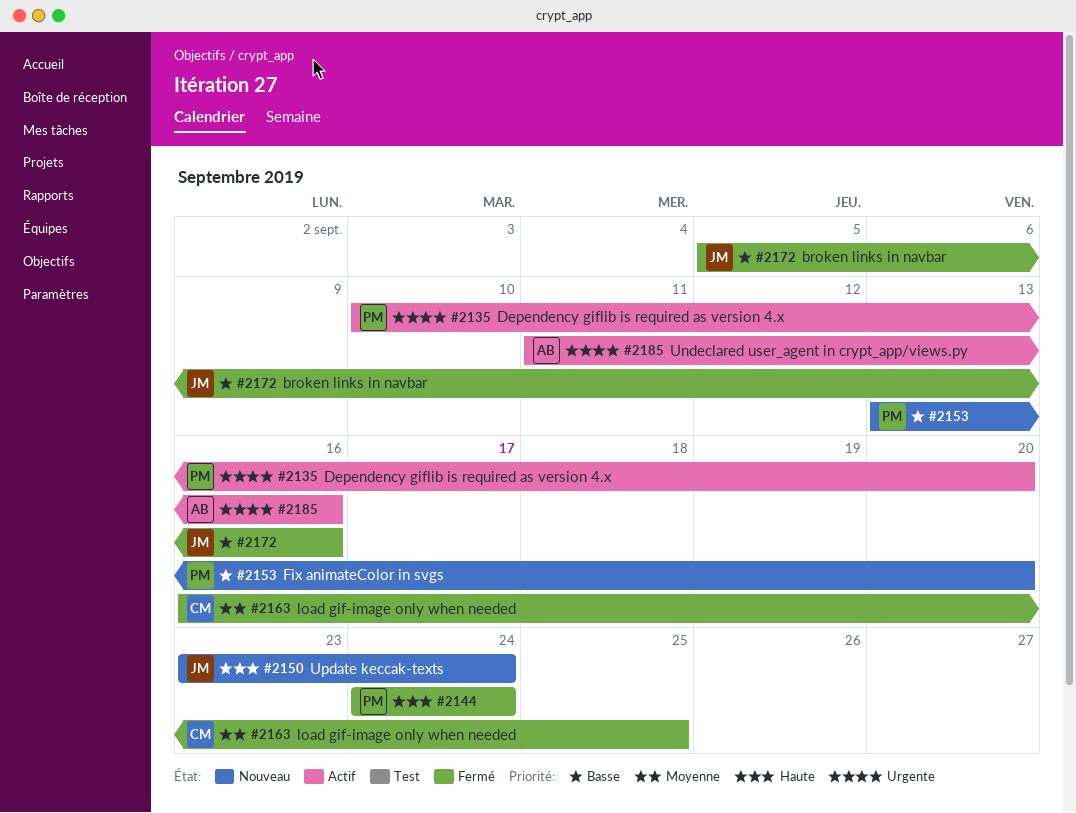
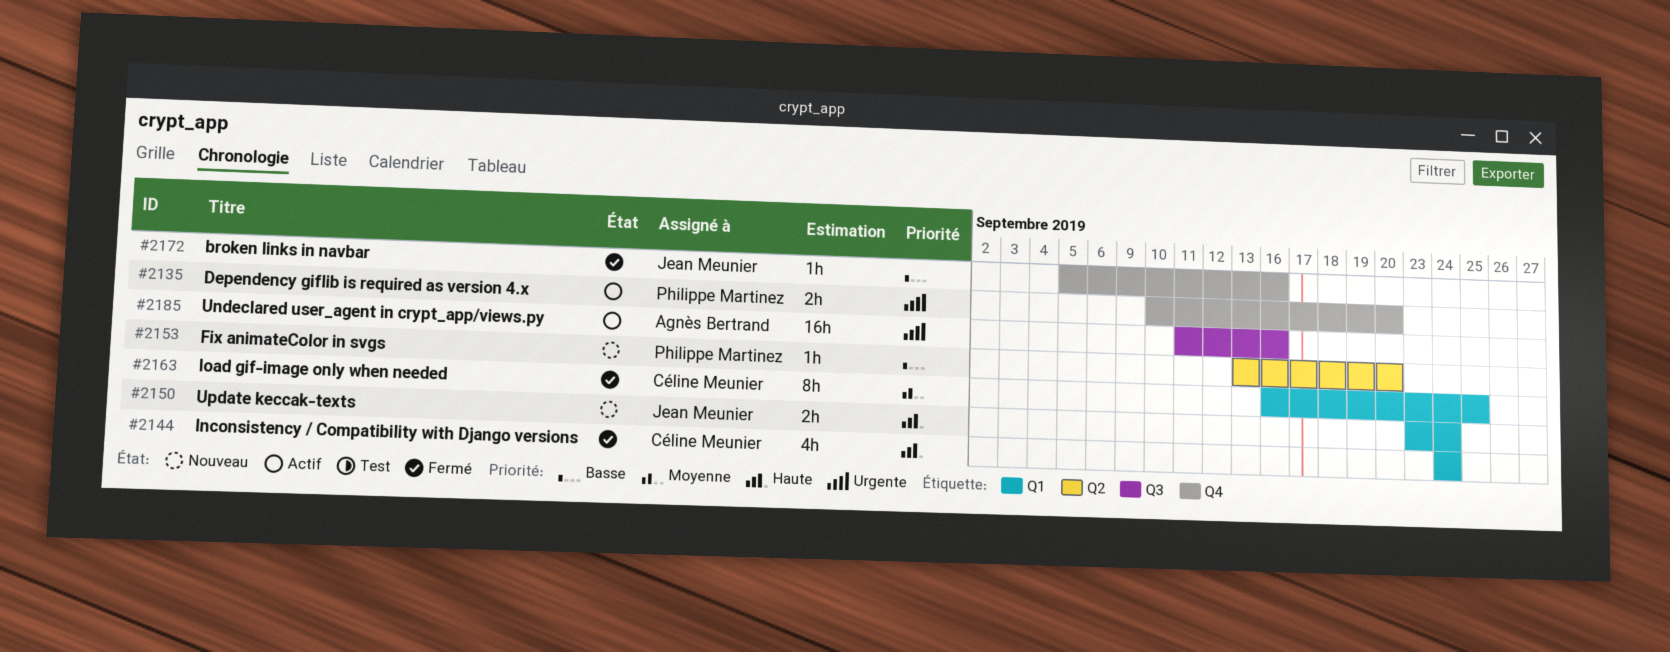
#2144, owner: Philippe Martinez -> Céline Meunier

